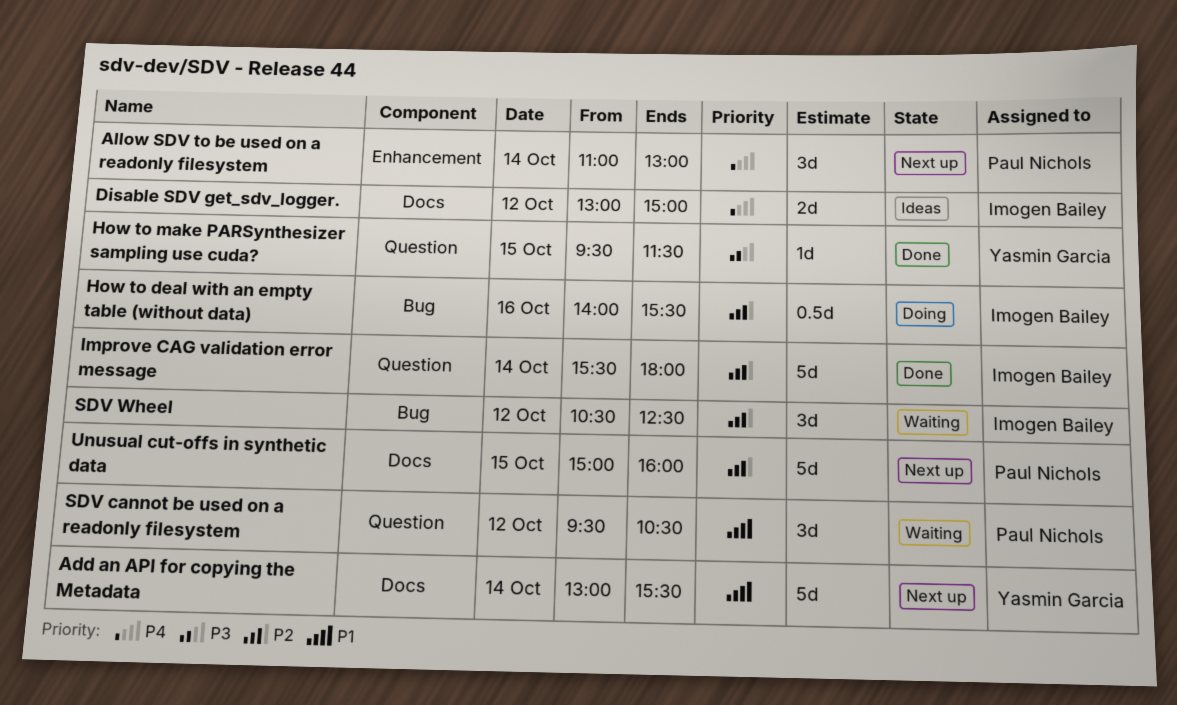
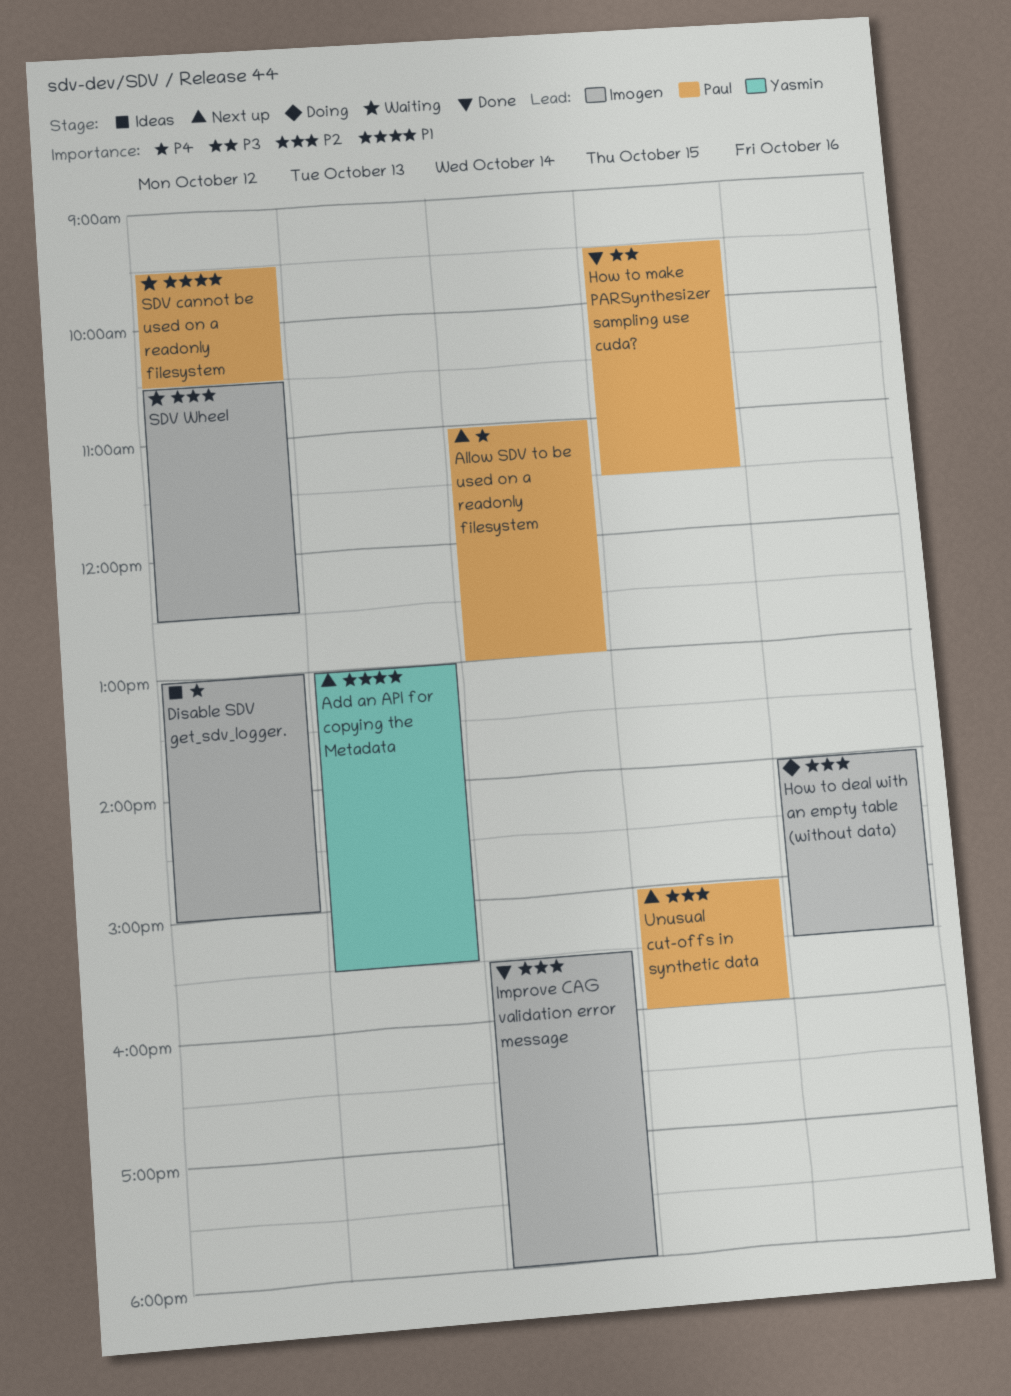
Add an API for copying the Metadata, day: Oct 14 -> Oct 13
How to make PARSynthesizer sampling use cuda?, owner: Yasmin Garcia -> Paul Nichols

